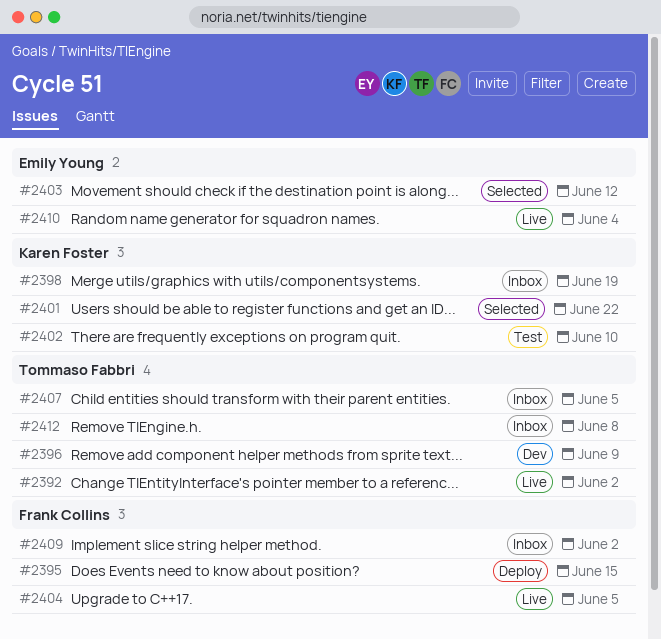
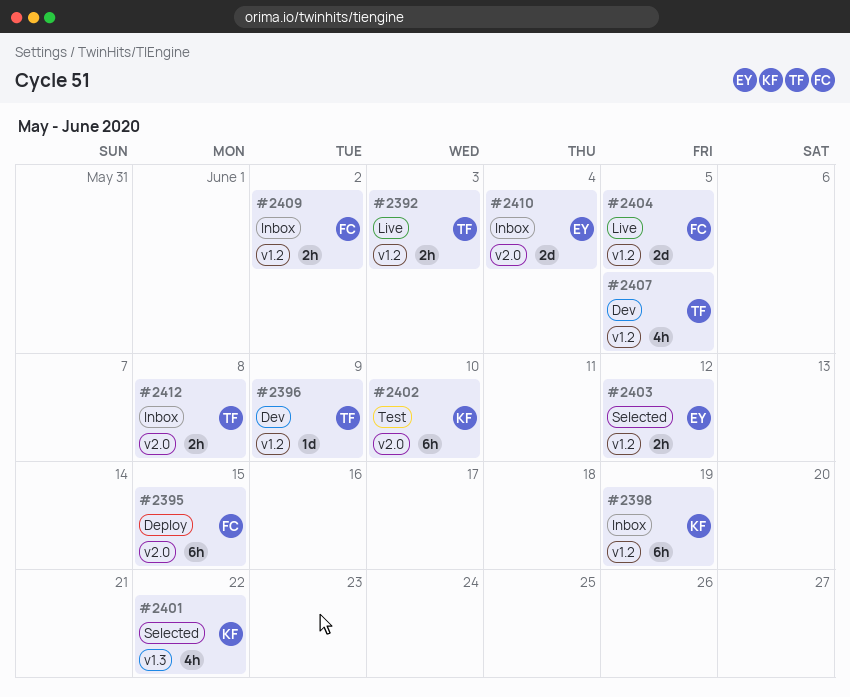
#2392, due: Jun 2 -> Jun 3
#2407, status: Inbox -> Dev
#2410, status: Live -> Inbox

